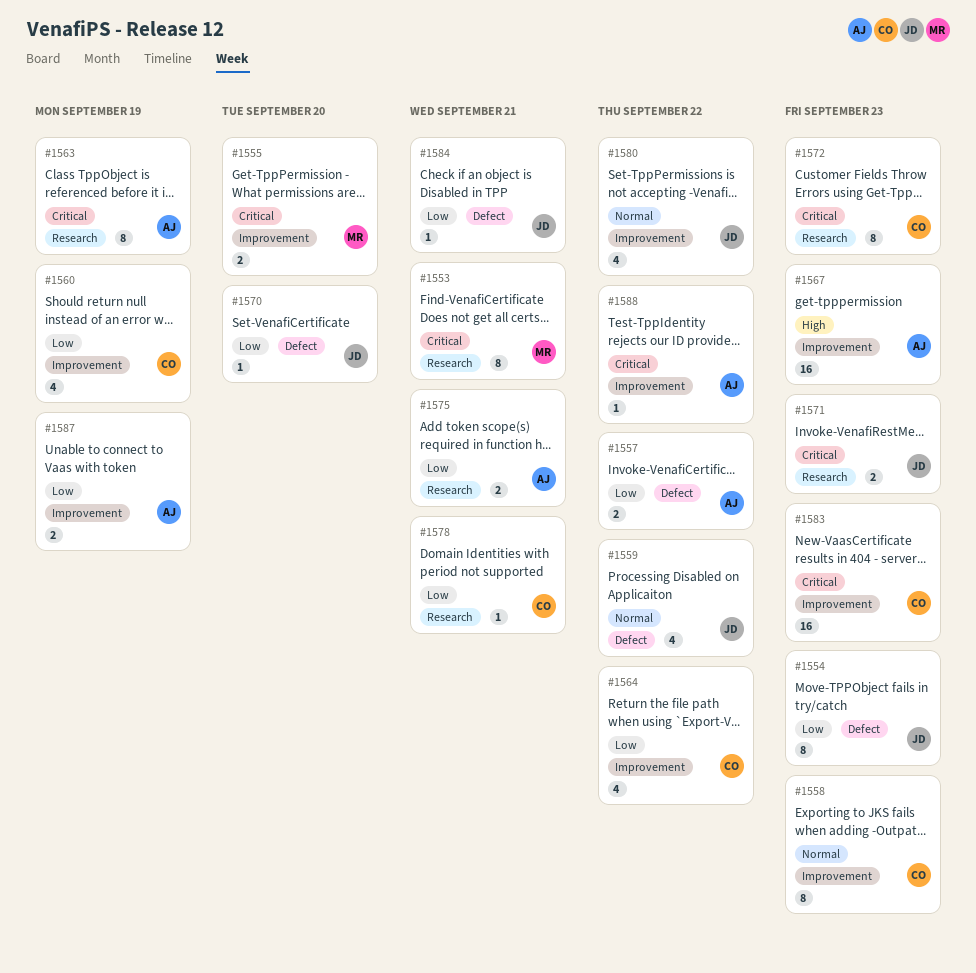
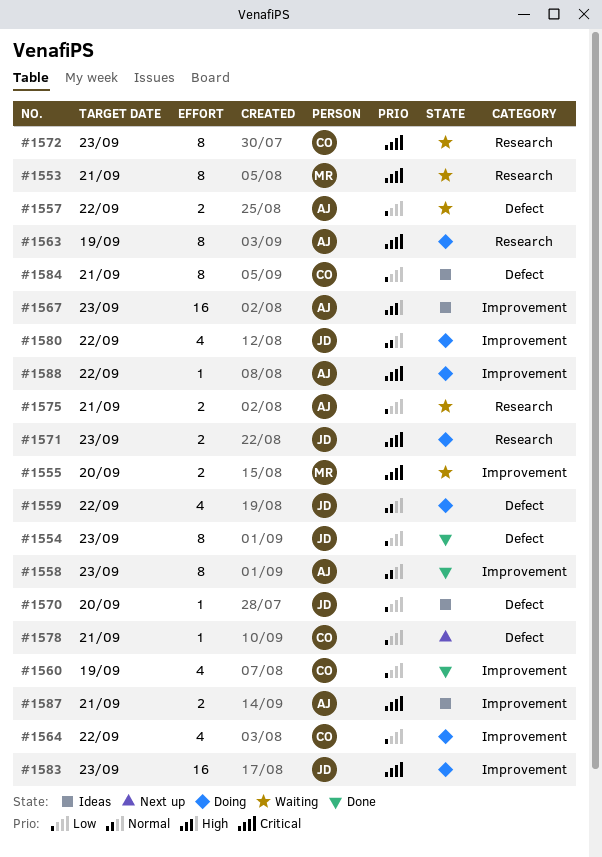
#1558, owner: CO -> AJ
#1578, label: Research -> Defect
#1583, owner: CO -> JD
#1584, owner: JD -> CO
#1584, estimate: 1 -> 8
#1587, priority: Low -> Critical
#1587, due: Sep 19 -> Sep 21

